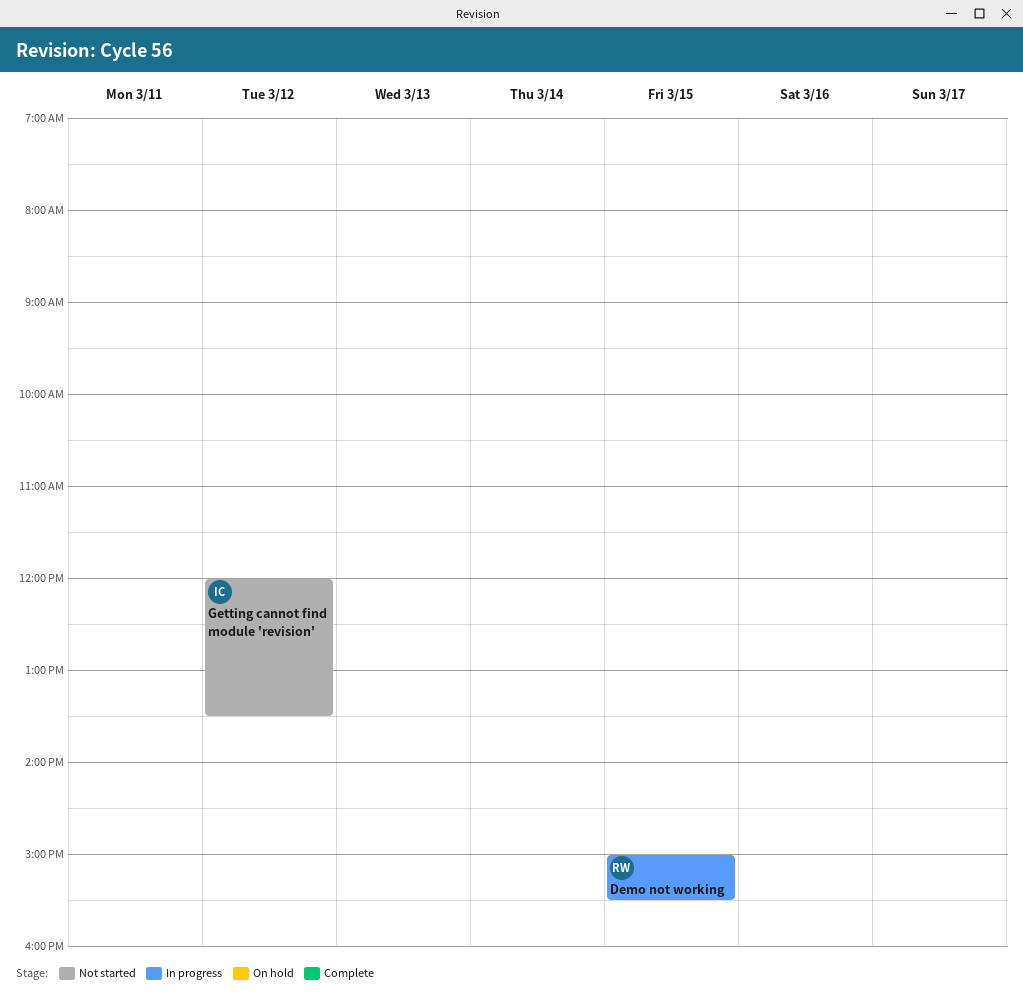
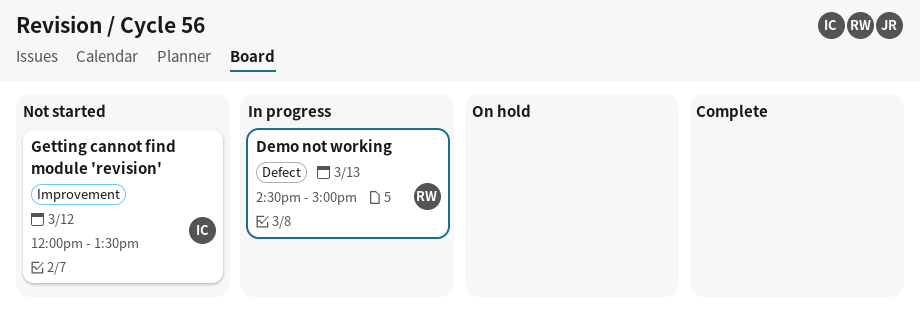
Demo not working, day: Mar 15 -> Mar 13
Demo not working, begins: 15:00 -> 14:30
Demo not working, ends: 15:30 -> 15:00

